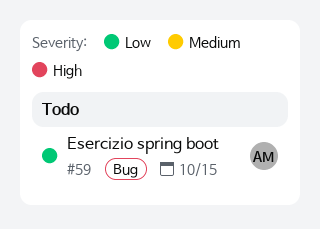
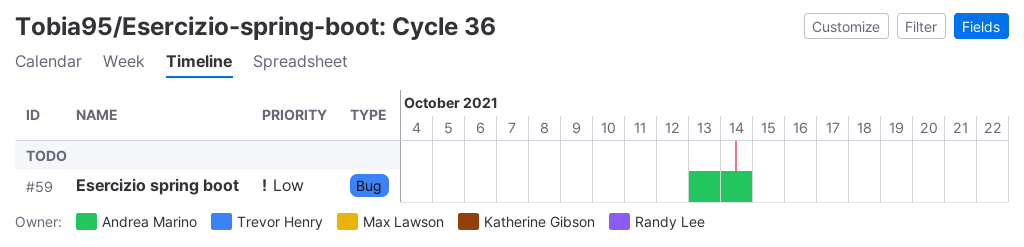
#59, due: Oct 15 -> Oct 14

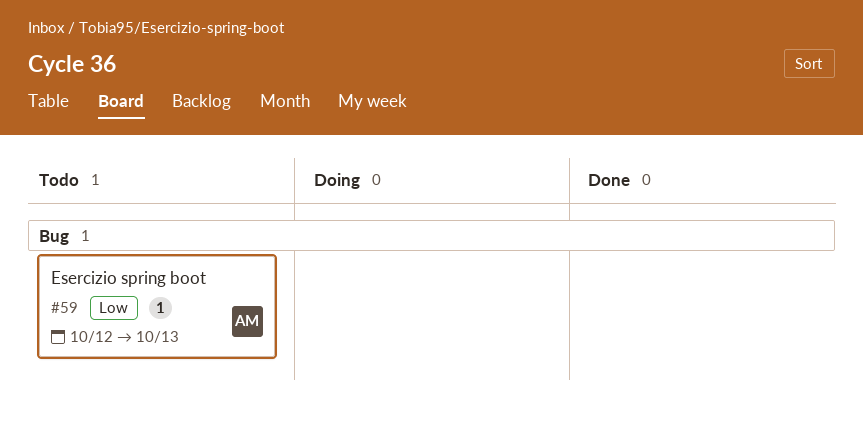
#59, start: Oct 13 -> Oct 12
#59, due: Oct 14 -> Oct 13

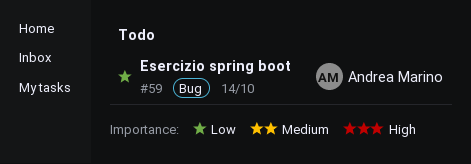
#59, due: Oct 13 -> Oct 14

